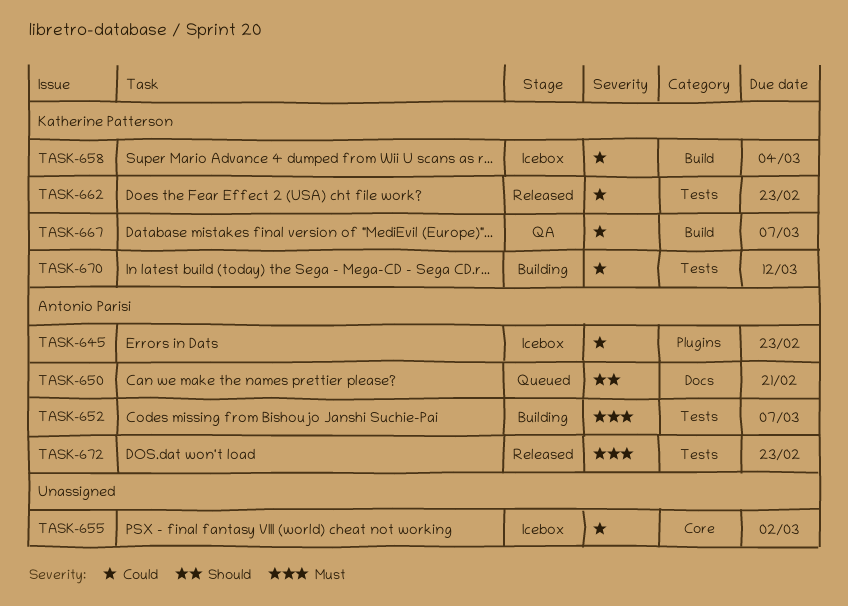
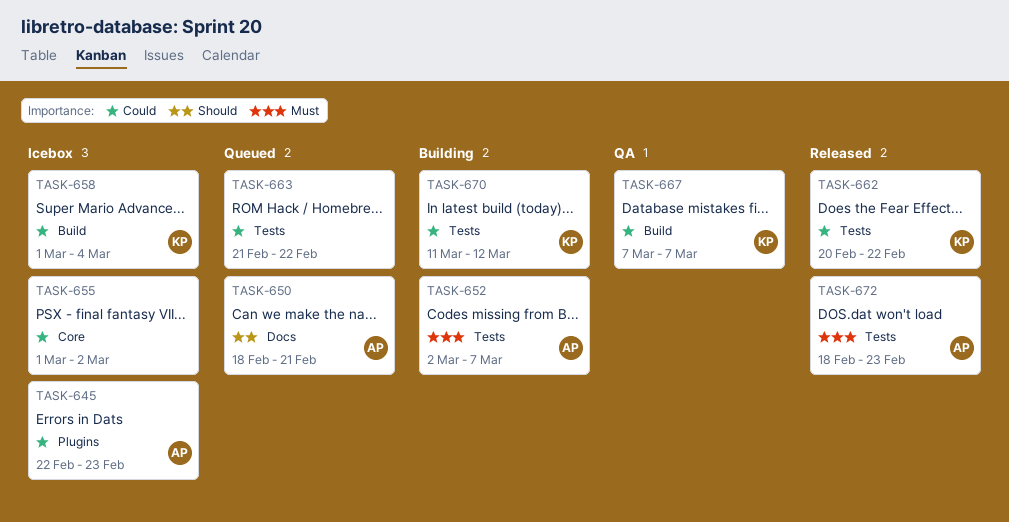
TASK-662, due: Feb 23 -> Feb 22
TASK-663: none -> present

